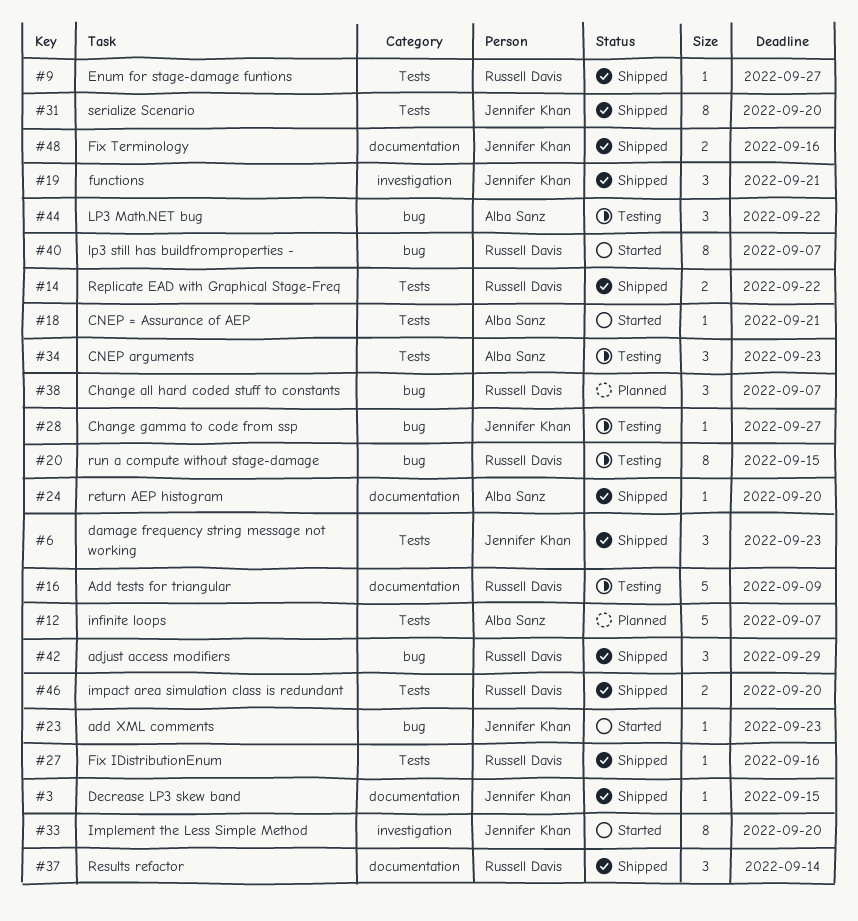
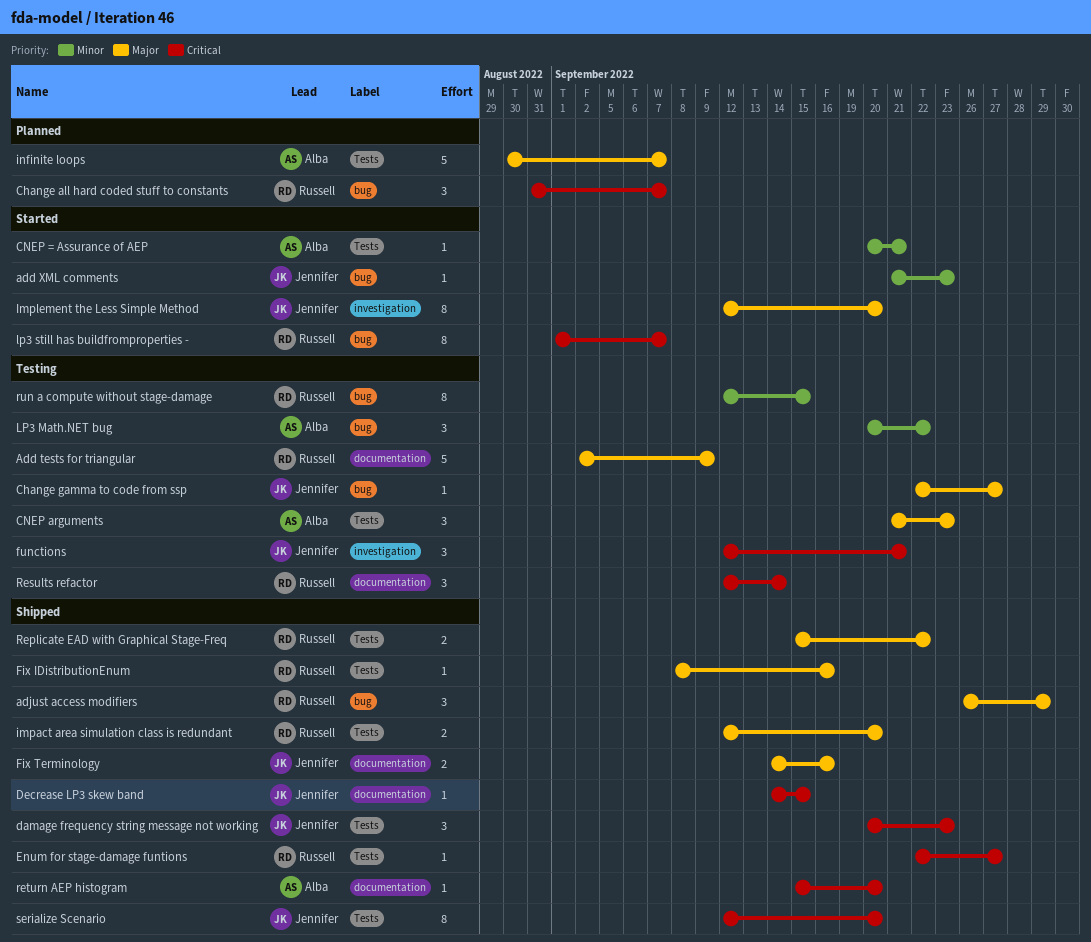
functions, status: Shipped -> Testing
Results refactor, status: Shipped -> Testing

